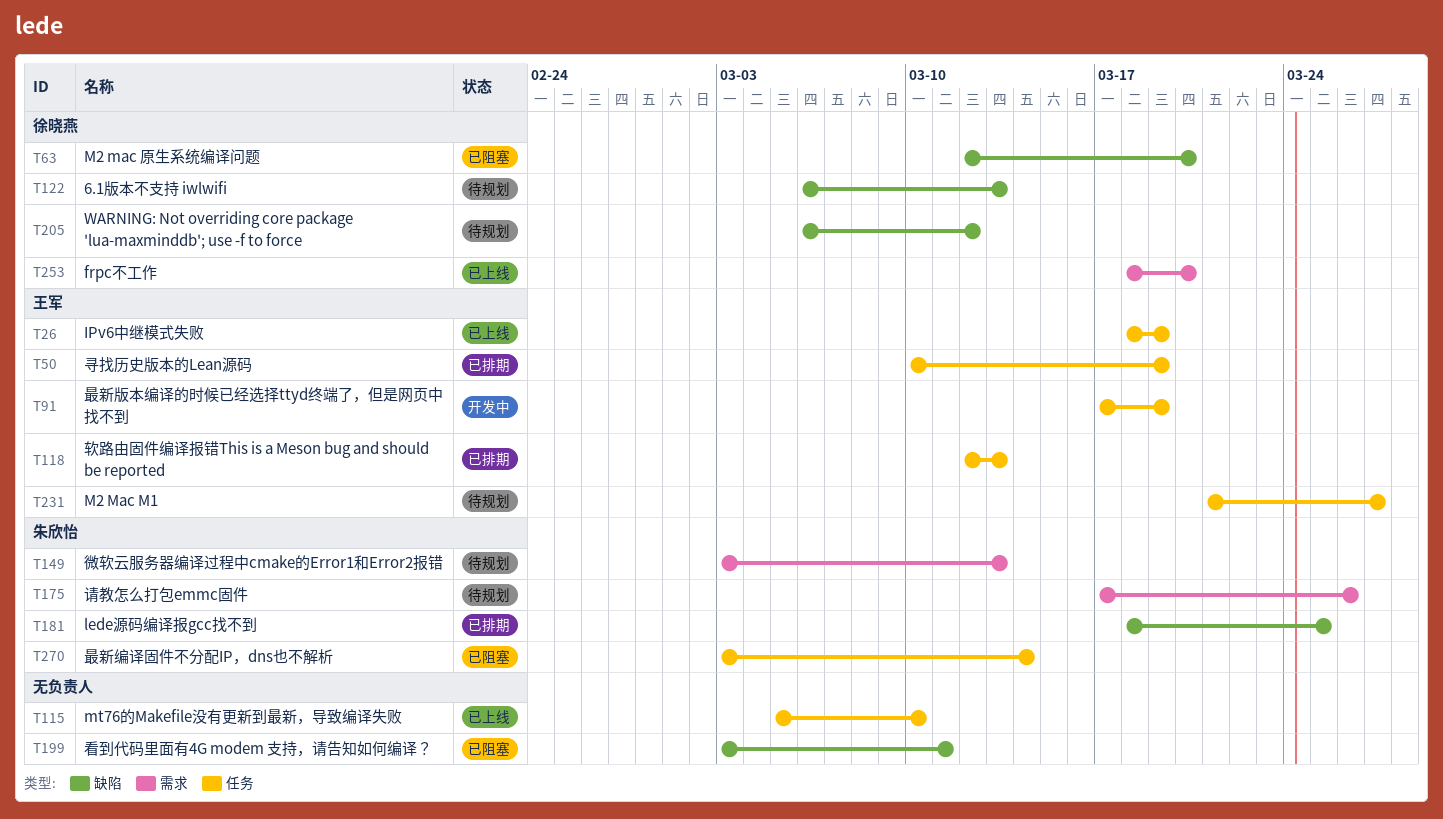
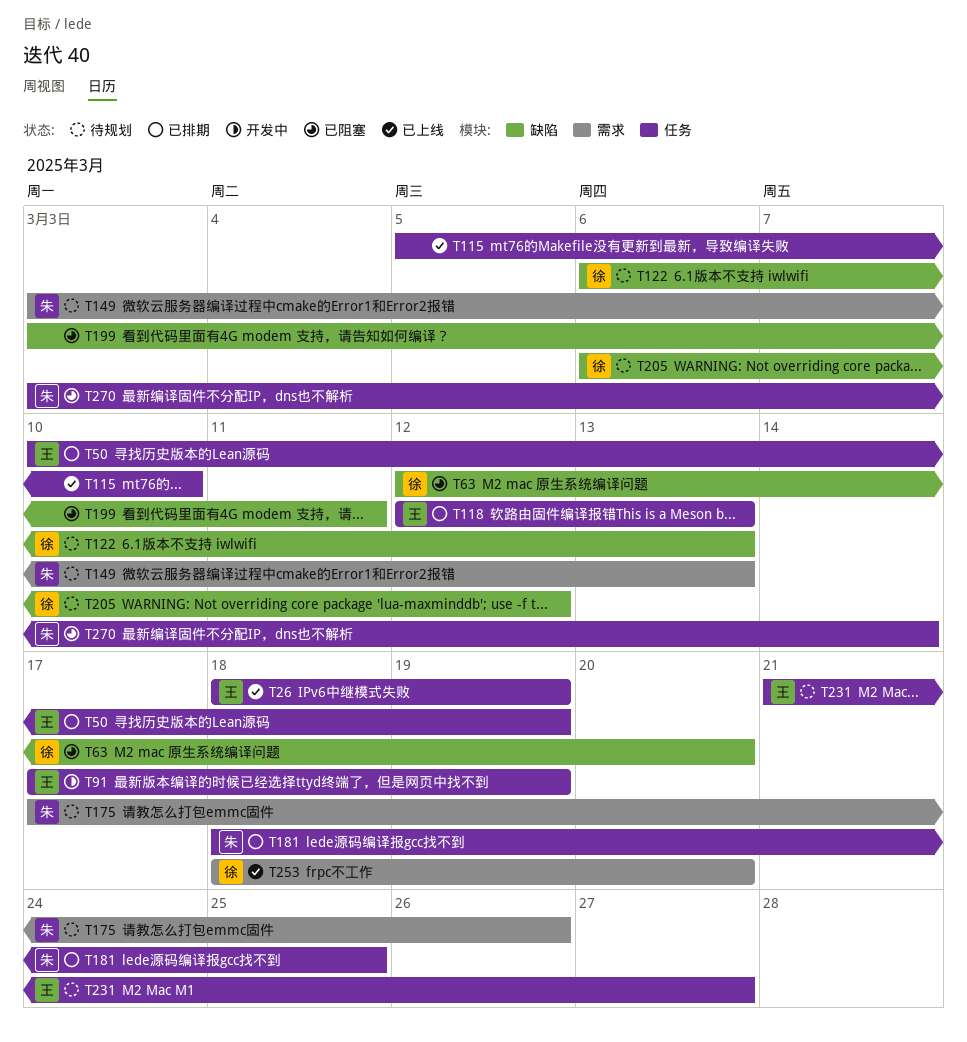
T181, label: 缺陷 -> 任务

